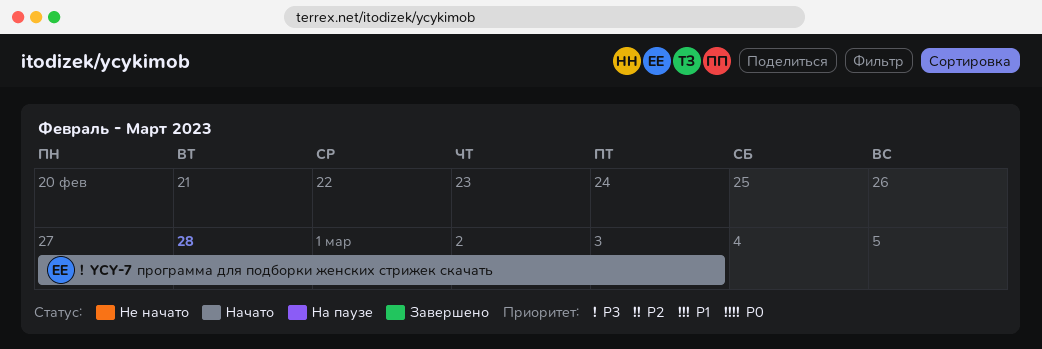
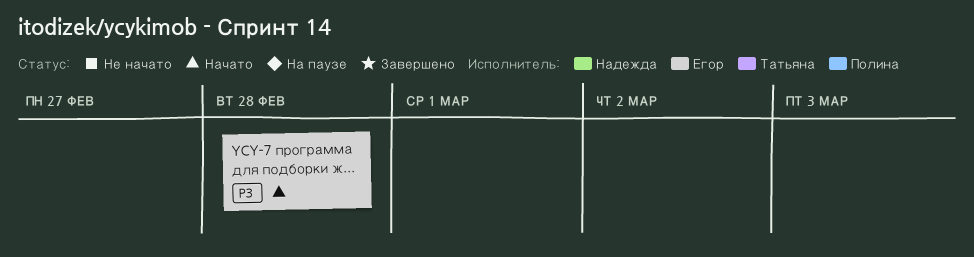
YCY-7, due: Mar 3 -> Feb 28

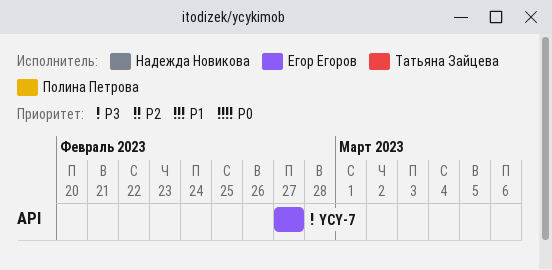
YCY-7, due: Feb 28 -> Feb 27

